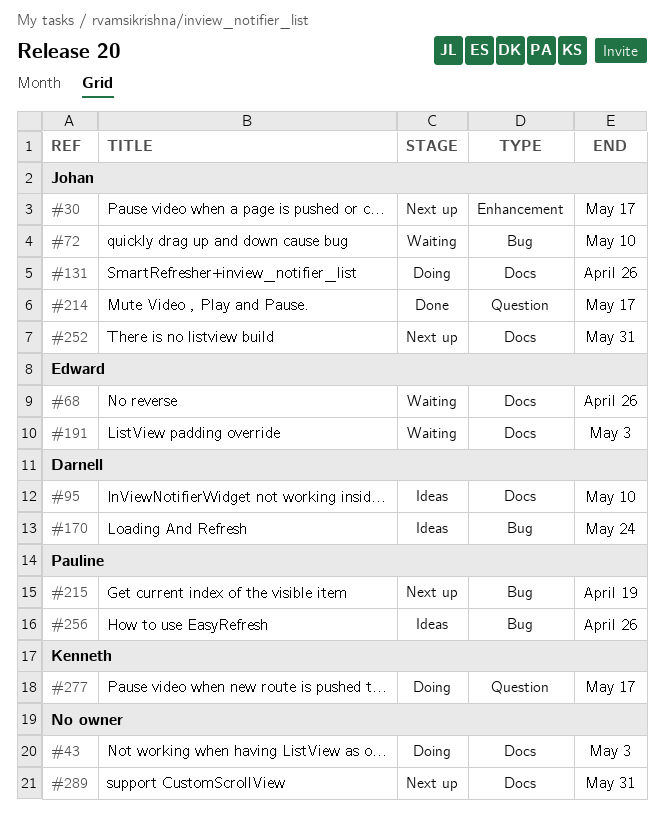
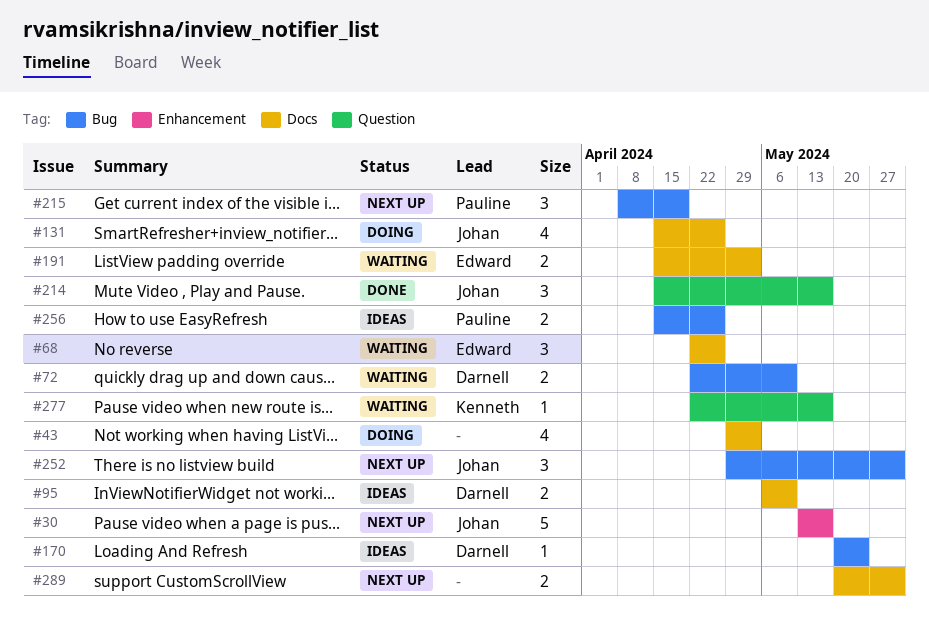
#72, owner: Johan -> Darnell
#252, label: Docs -> Bug
#277, status: Doing -> Waiting

